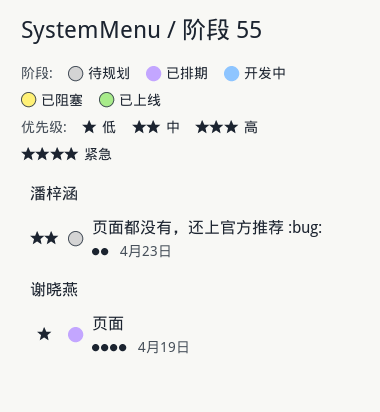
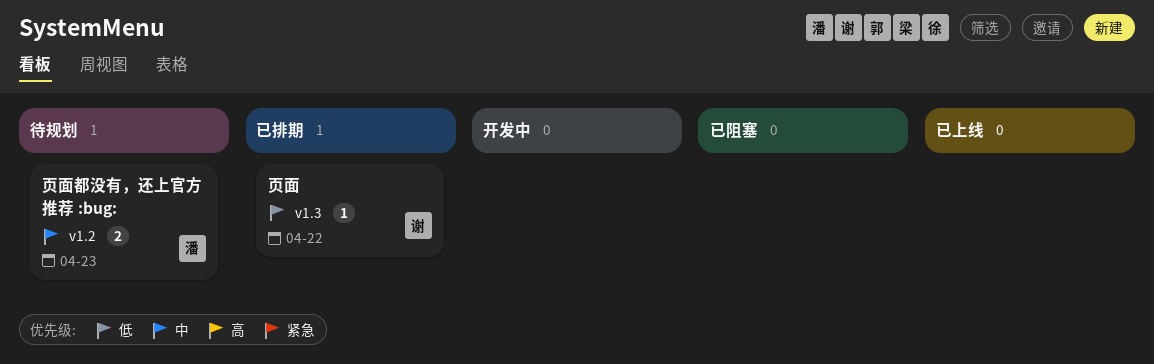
页面, estimate: 4 -> 1
页面, due: Apr 19 -> Apr 22

